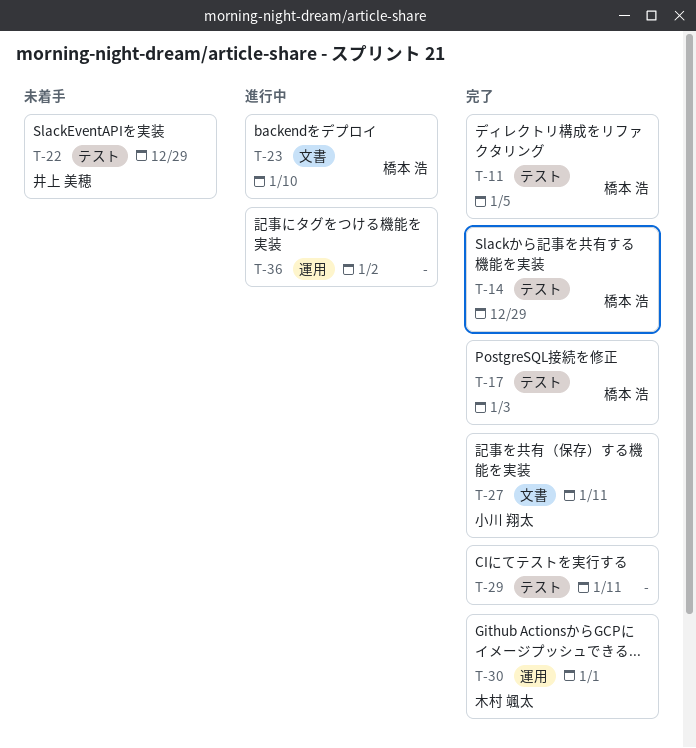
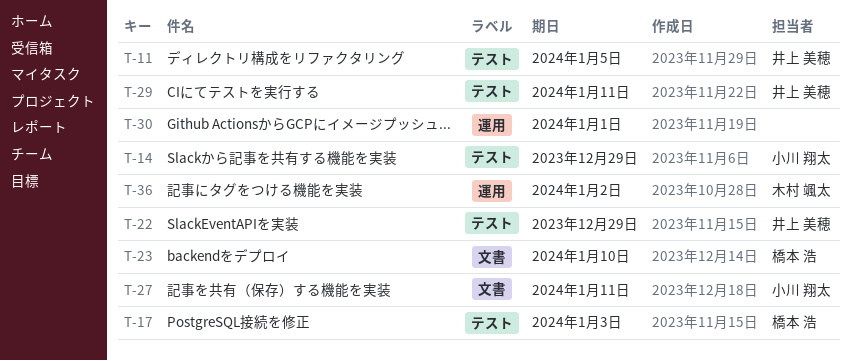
T-11, owner: 橋本 浩 -> 井上 美穂
T-14, owner: 橋本 浩 -> 小川 翔太
T-29, owner: none -> 井上 美穂
T-30, owner: 木村 颯太 -> none
T-36, owner: none -> 木村 颯太

